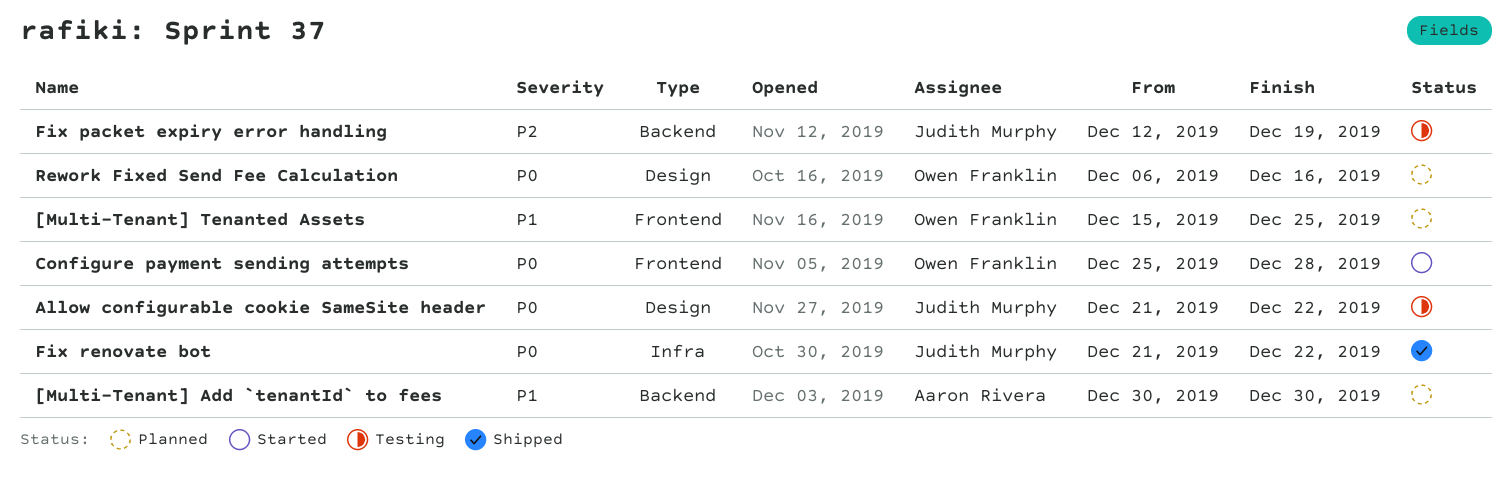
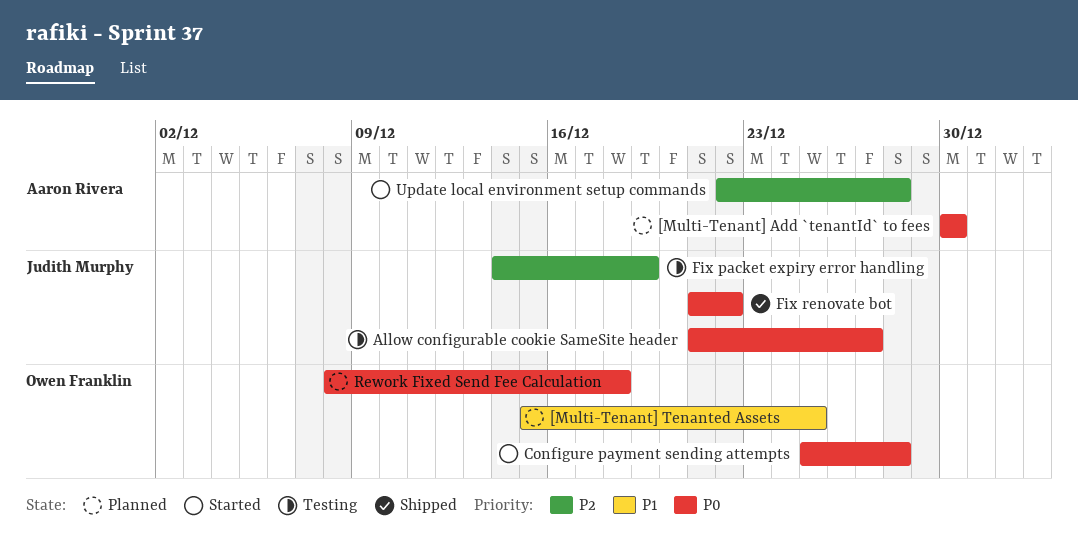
[Multi-Tenant] Add `tenantId` to fees, priority: P1 -> P0
Allow configurable cookie SameSite header, due: Dec 22 -> Dec 27
Fix packet expiry error handling, start: Dec 12 -> Dec 14
Rework Fixed Send Fee Calculation, start: Dec 6 -> Dec 8
Rework Fixed Send Fee Calculation, due: Dec 16 -> Dec 18
Update local environment setup commands: none -> present

